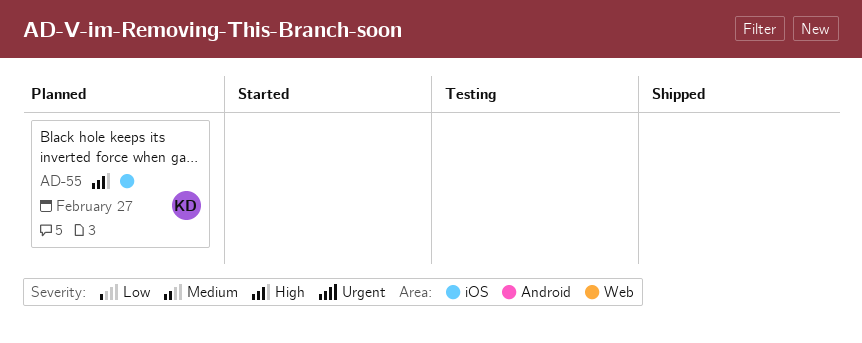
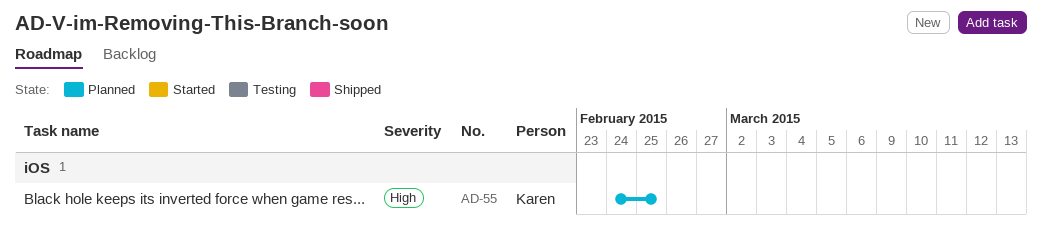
AD-55, due: Feb 27 -> Feb 25

